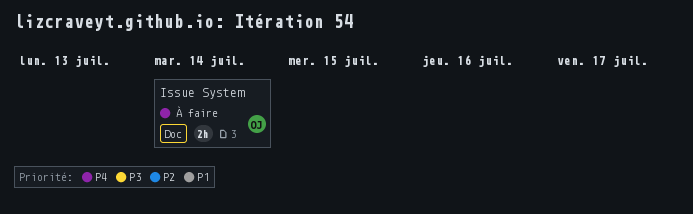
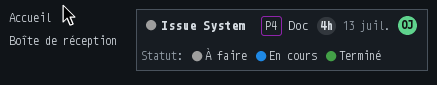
Issue System, estimate: 2h -> 4h
Issue System, due: Jul 14 -> Jul 13

